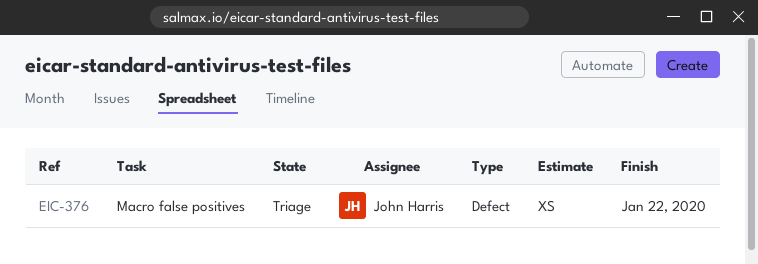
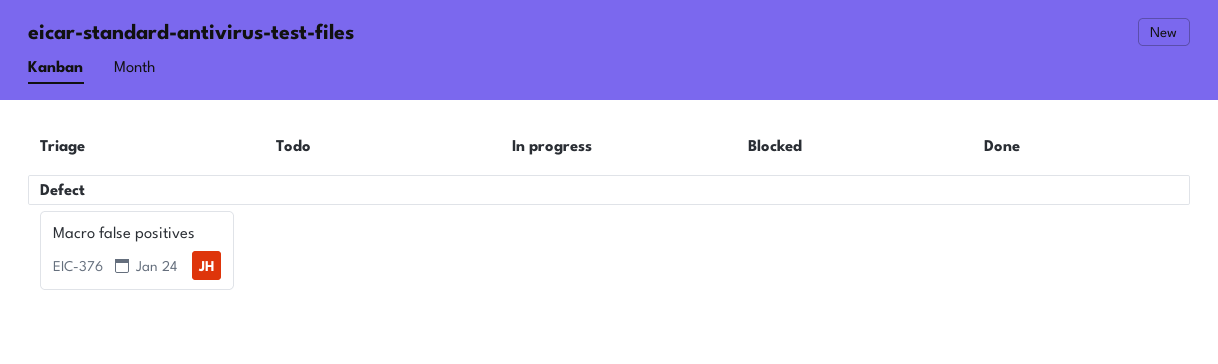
EIC-376, due: Jan 22 -> Jan 24

